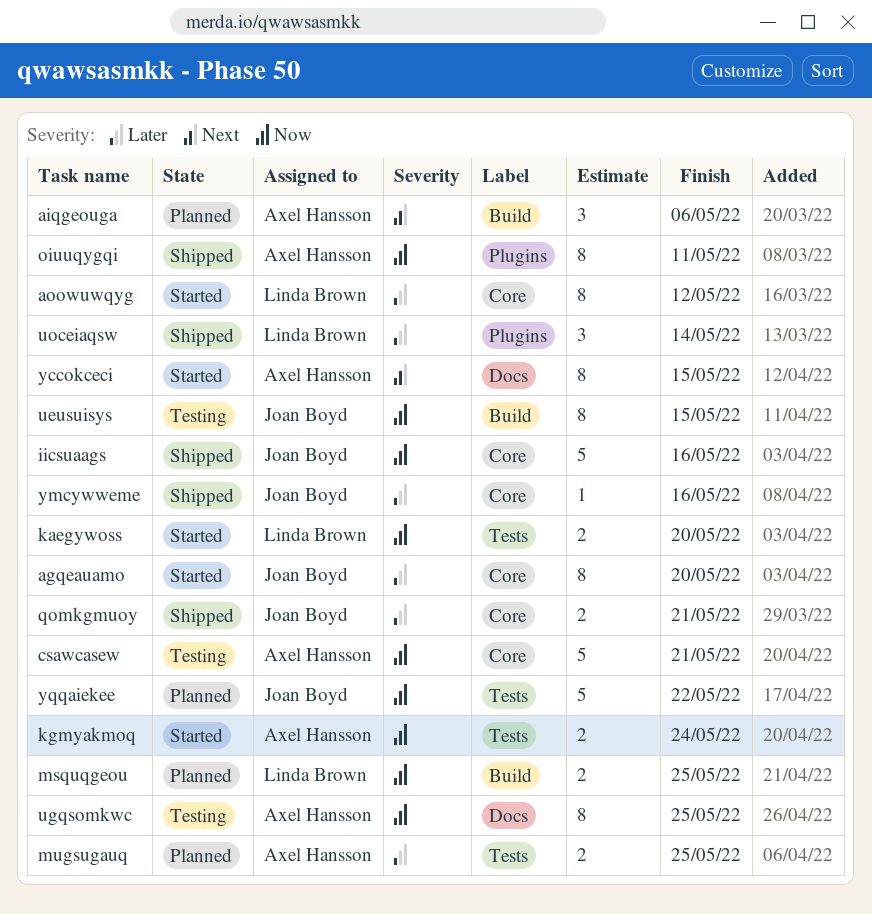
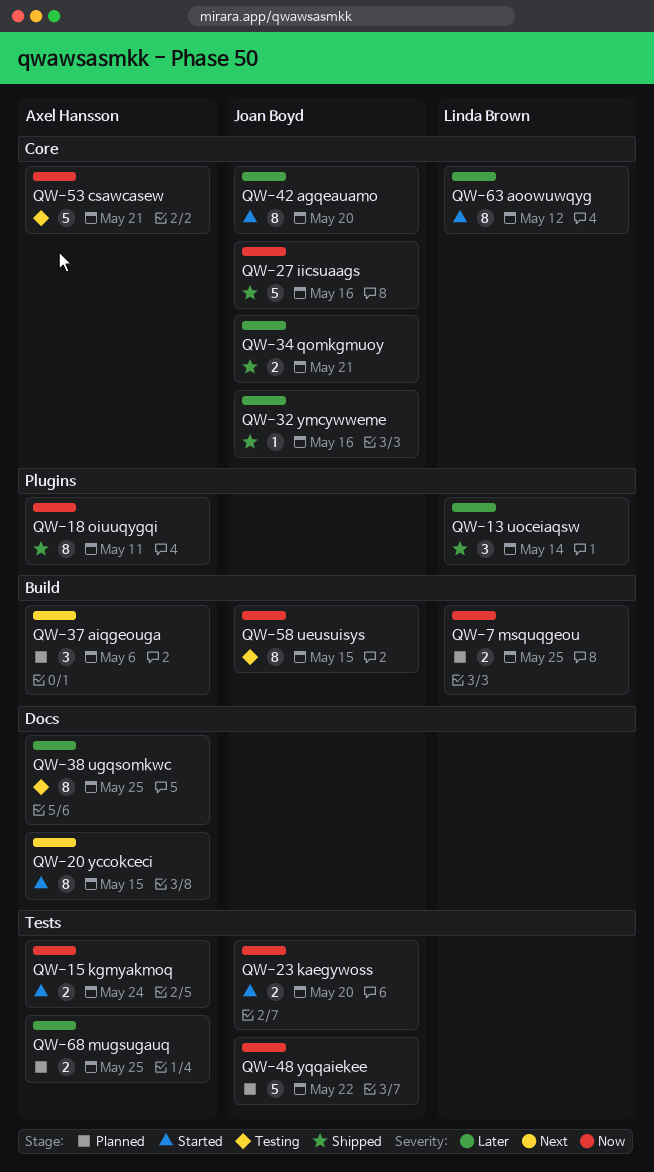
kaegywoss, owner: Linda Brown -> Joan Boyd
ugqsomkwc, priority: Now -> Later

